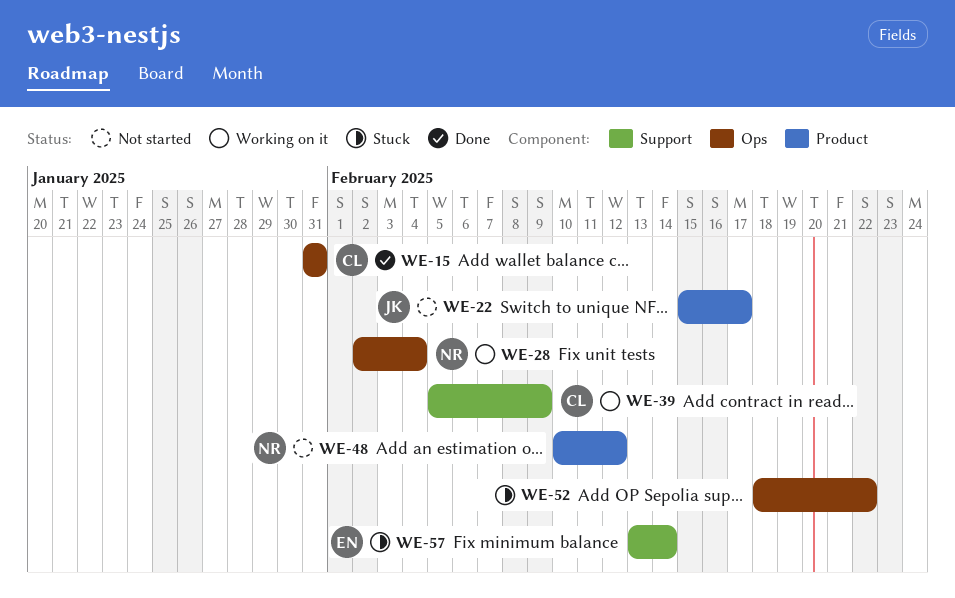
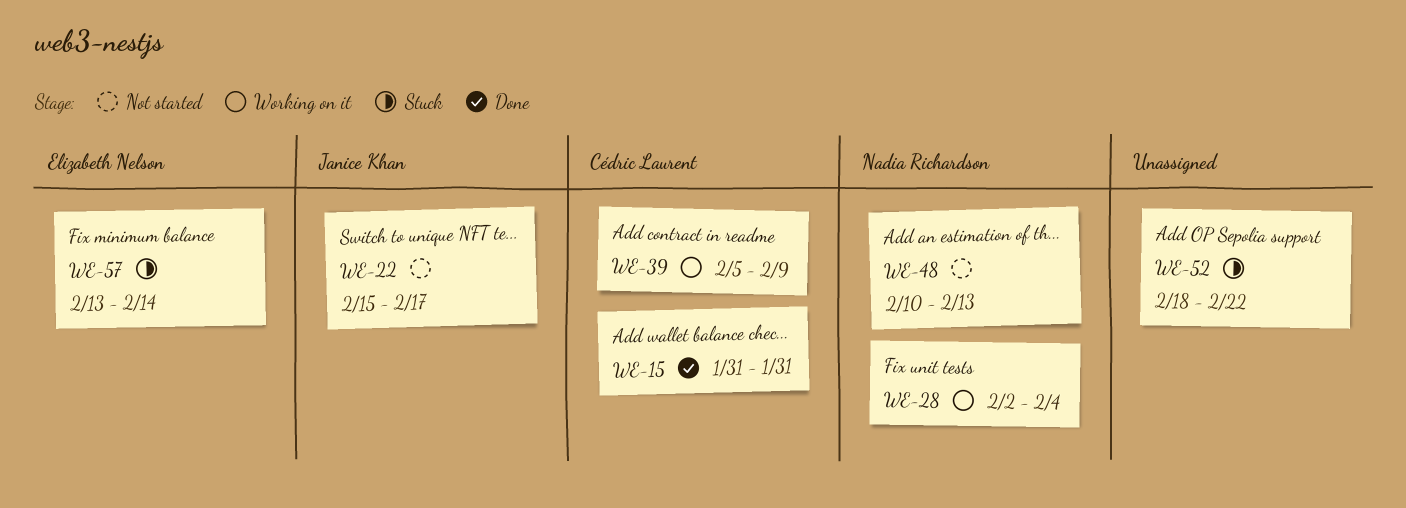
WE-48, due: Feb 12 -> Feb 13

